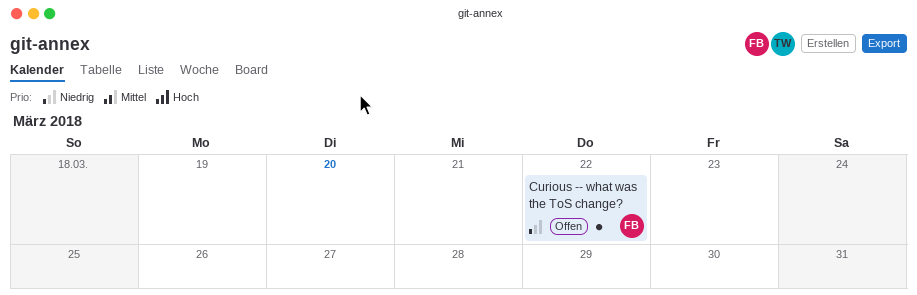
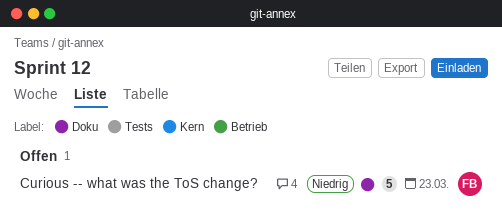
Curious -- what was the ToS change?, estimate: 1 -> 5
Curious -- what was the ToS change?, due: Mar 22 -> Mar 23

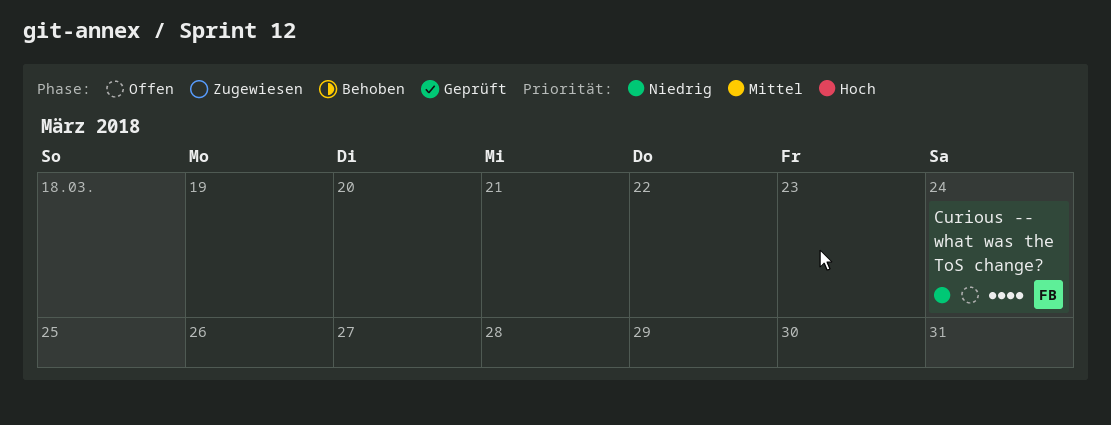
Curious -- what was the ToS change?, estimate: 5 -> 4
Curious -- what was the ToS change?, due: Mar 23 -> Mar 24

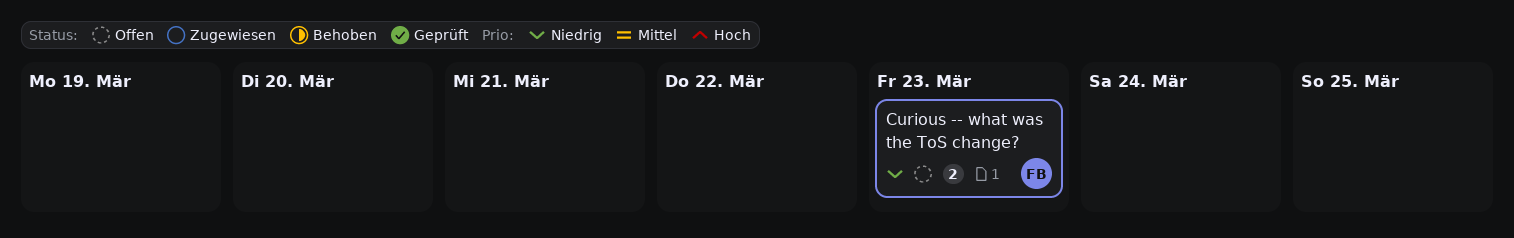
Curious -- what was the ToS change?, estimate: 4 -> 2
Curious -- what was the ToS change?, due: Mar 24 -> Mar 23

